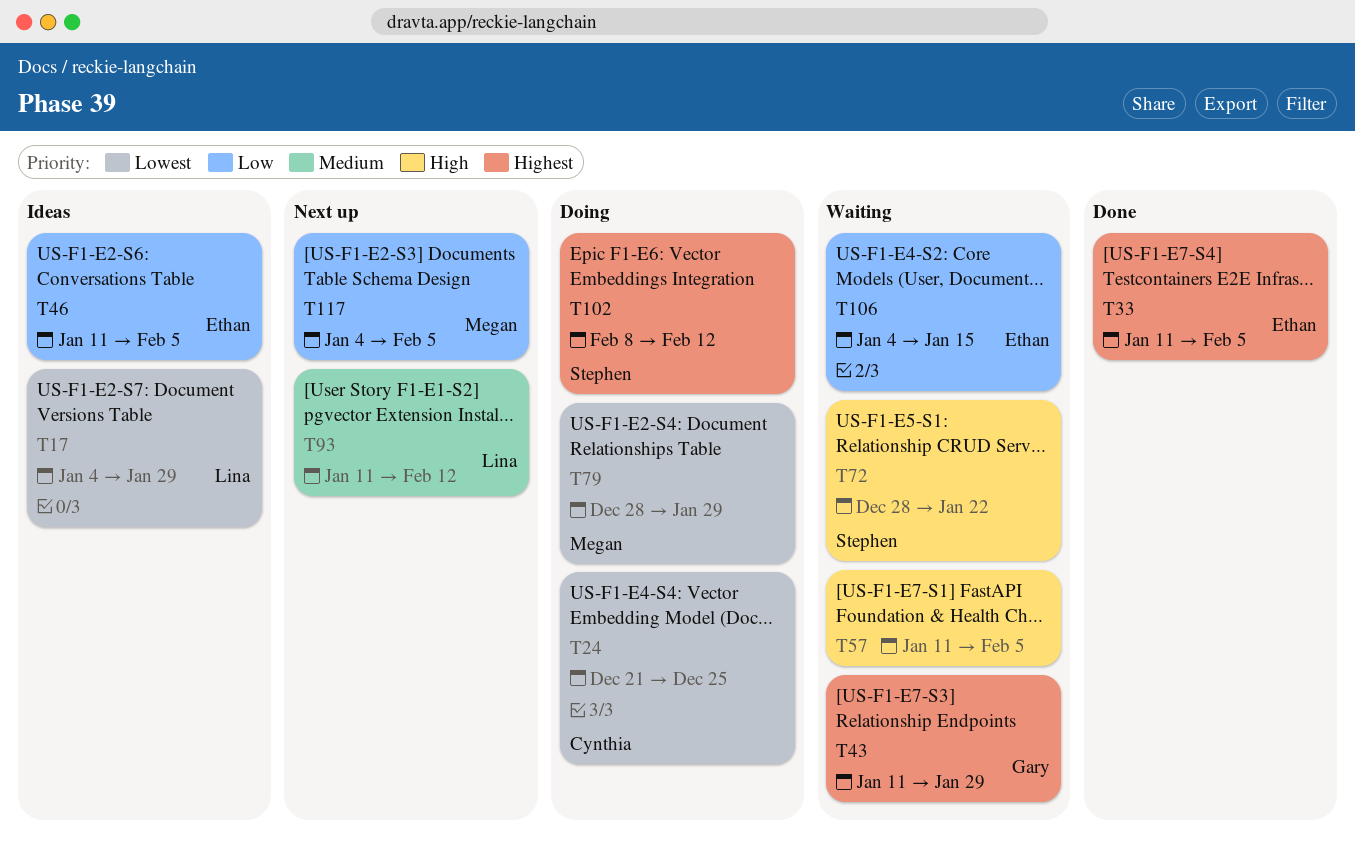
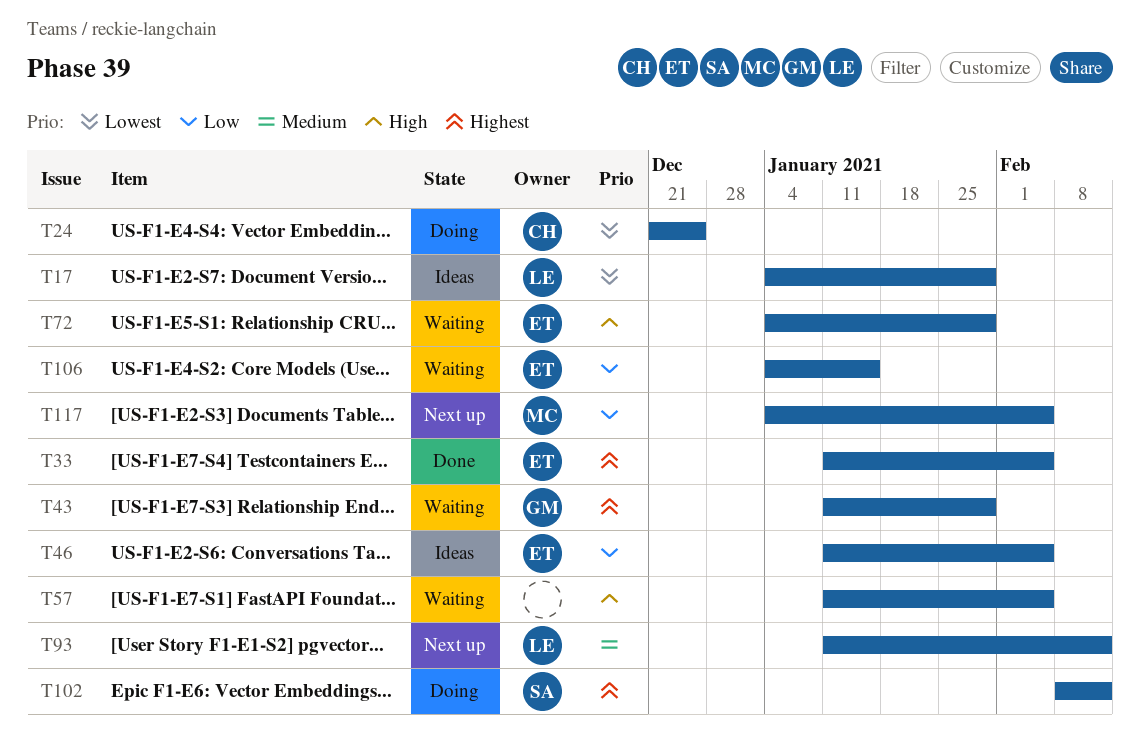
T72, owner: Stephen -> Ethan
T72, start: Dec 28 -> Jan 4
T72, due: Jan 22 -> Jan 29
T79: present -> none

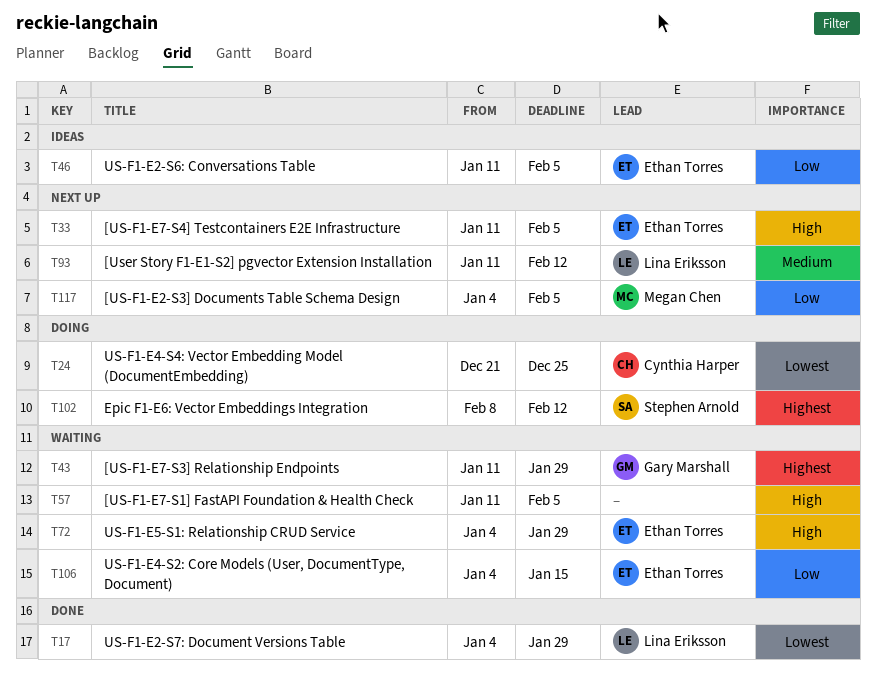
T17, status: Ideas -> Done
T33, status: Done -> Next up
T33, priority: Highest -> High

